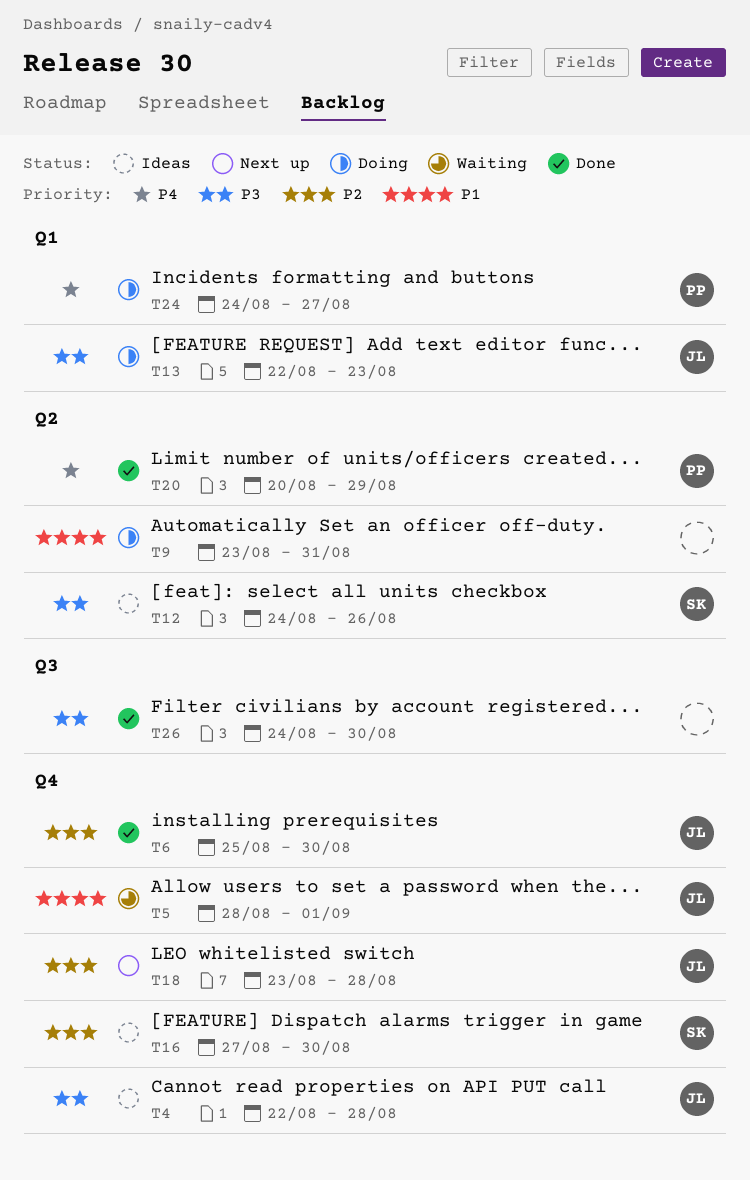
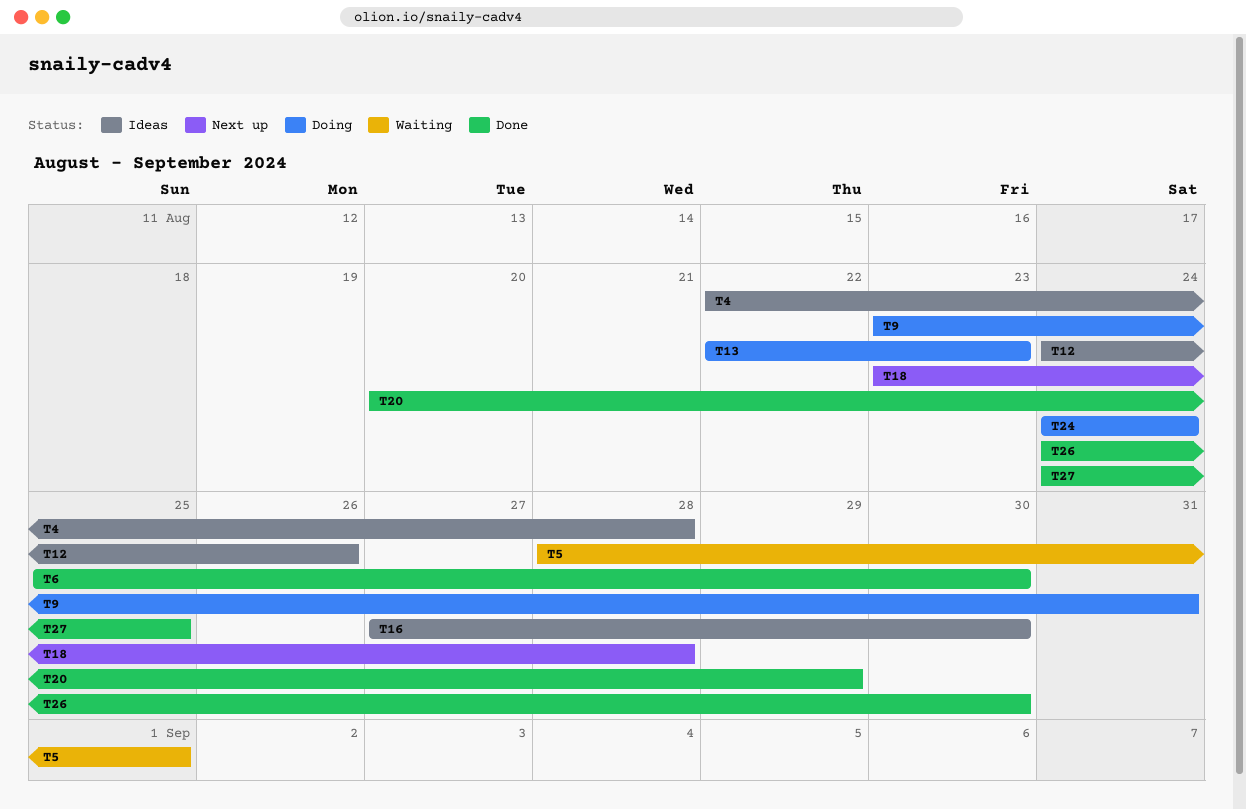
T24, due: Aug 27 -> Aug 24
T27: none -> present

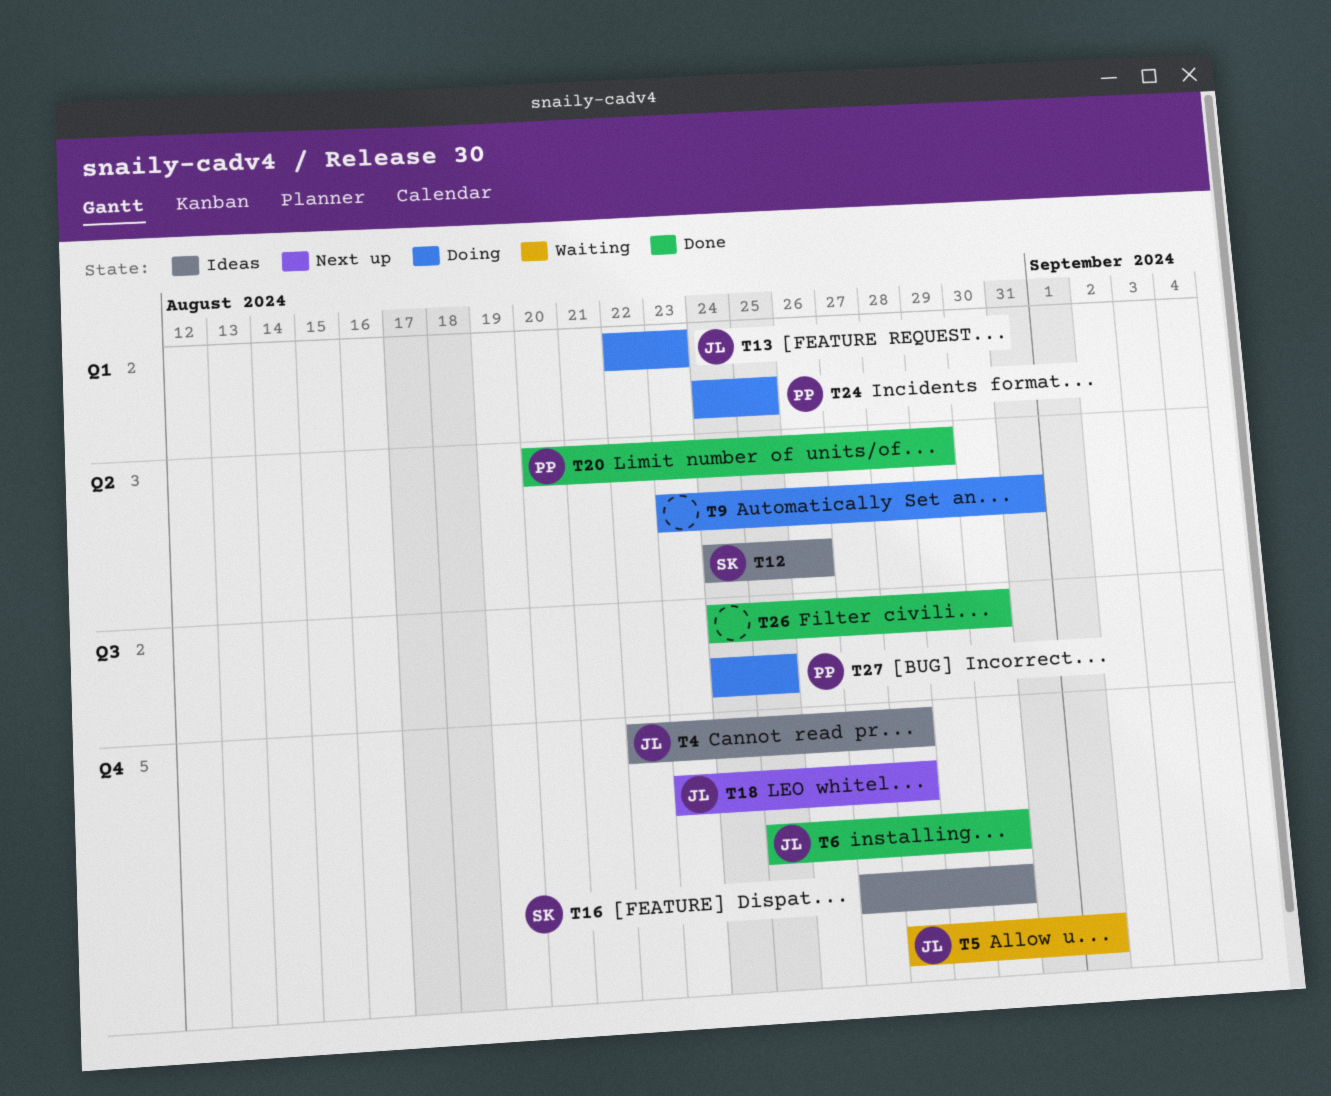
T24, due: Aug 24 -> Aug 25
T27, status: Done -> Doing

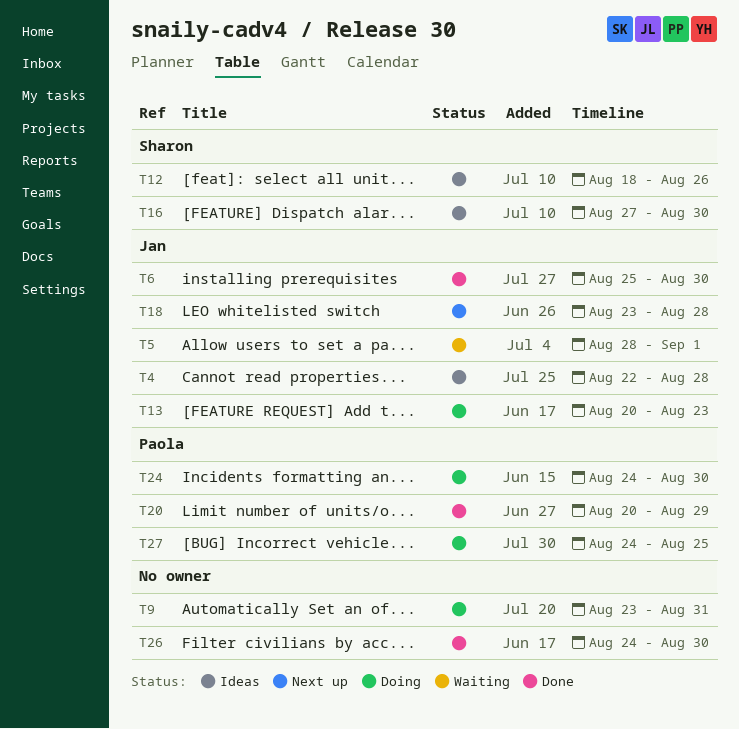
T12, start: Aug 24 -> Aug 18
T13, start: Aug 22 -> Aug 20
T24, due: Aug 25 -> Aug 30

